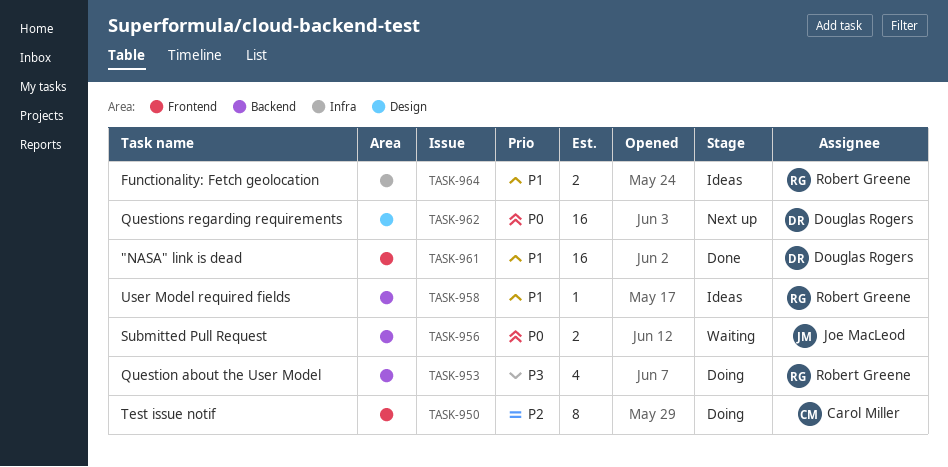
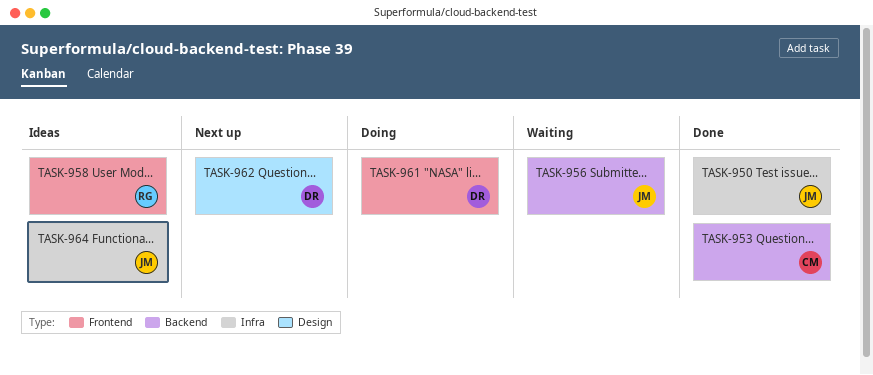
TASK-950, status: Doing -> Done
TASK-950, owner: Carol Miller -> Joe MacLeod
TASK-950, label: Frontend -> Infra
TASK-953, status: Doing -> Done
TASK-953, owner: Robert Greene -> Carol Miller
TASK-958, label: Backend -> Frontend
TASK-961, status: Done -> Doing
TASK-964, owner: Robert Greene -> Joe MacLeod

